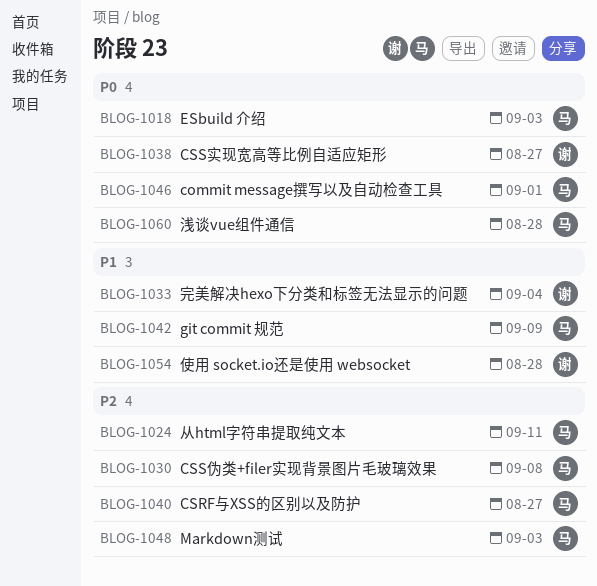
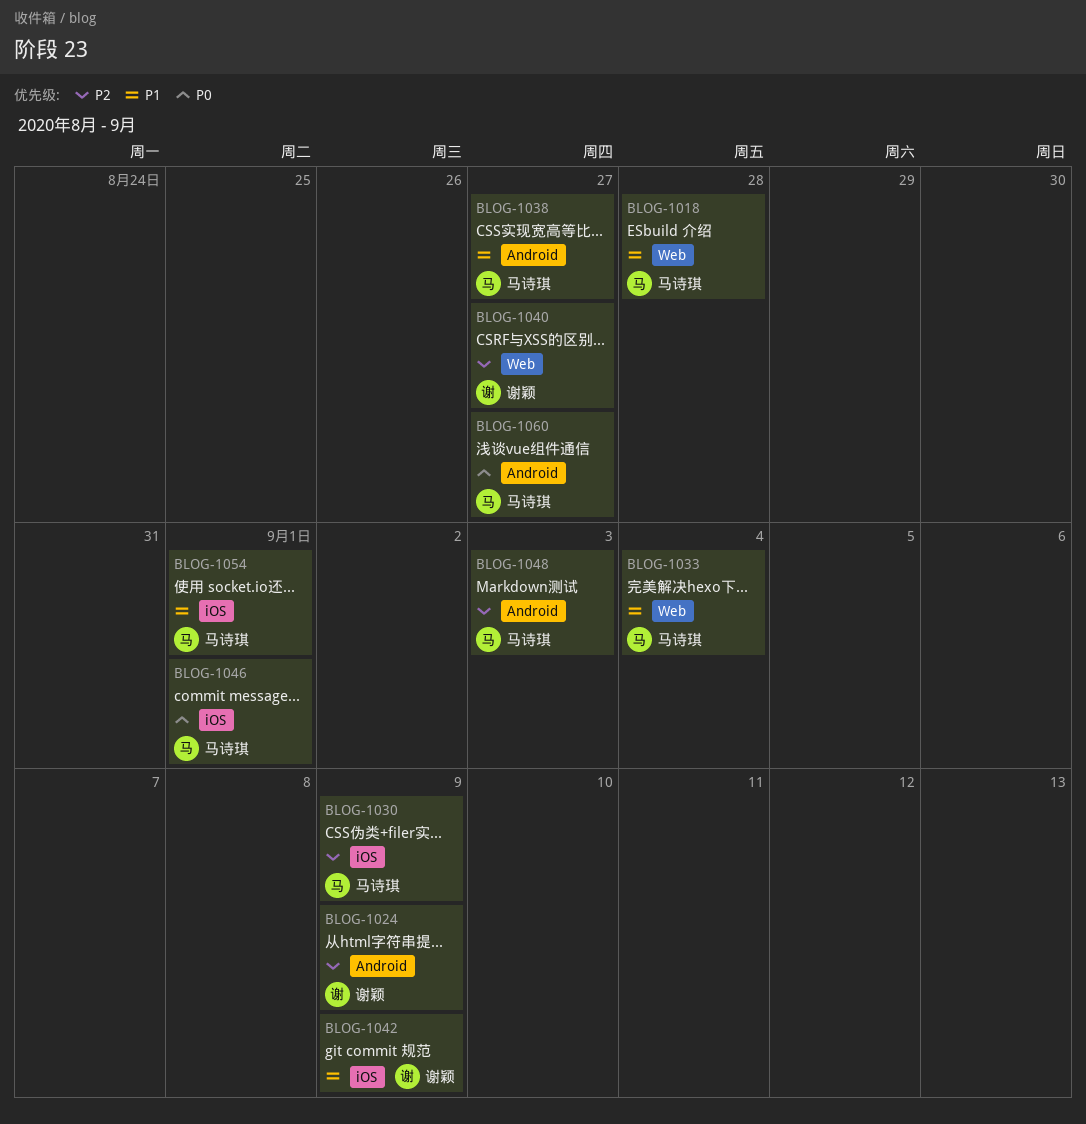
BLOG-1018, priority: P0 -> P1
BLOG-1018, due: Sep 3 -> Aug 28
BLOG-1024, owner: 马诗琪 -> 谢颖
BLOG-1024, due: Sep 11 -> Sep 9
BLOG-1030, due: Sep 8 -> Sep 9
BLOG-1033, owner: 谢颖 -> 马诗琪
BLOG-1038, owner: 谢颖 -> 马诗琪
BLOG-1038, priority: P0 -> P1
BLOG-1040, owner: 马诗琪 -> 谢颖
BLOG-1042, owner: 马诗琪 -> 谢颖
BLOG-1054, owner: 谢颖 -> 马诗琪
BLOG-1054, due: Aug 28 -> Sep 1
BLOG-1060, due: Aug 28 -> Aug 27

